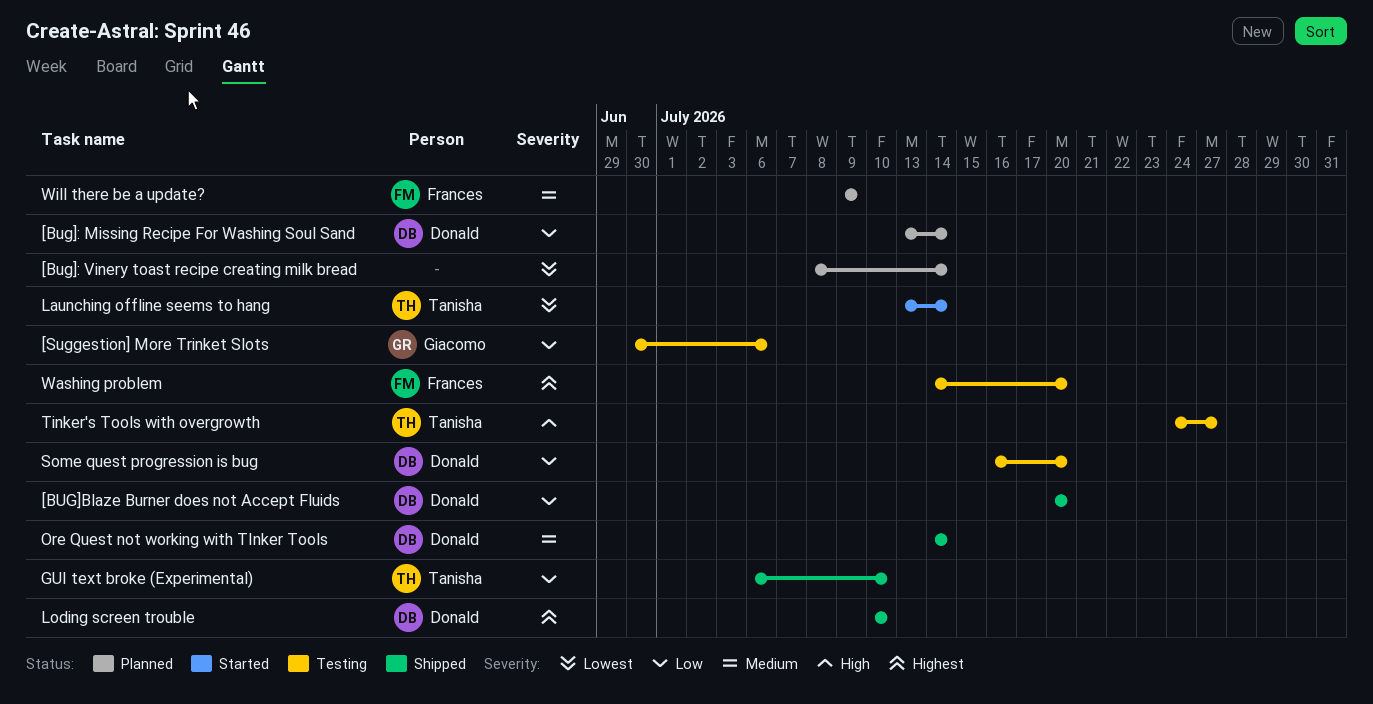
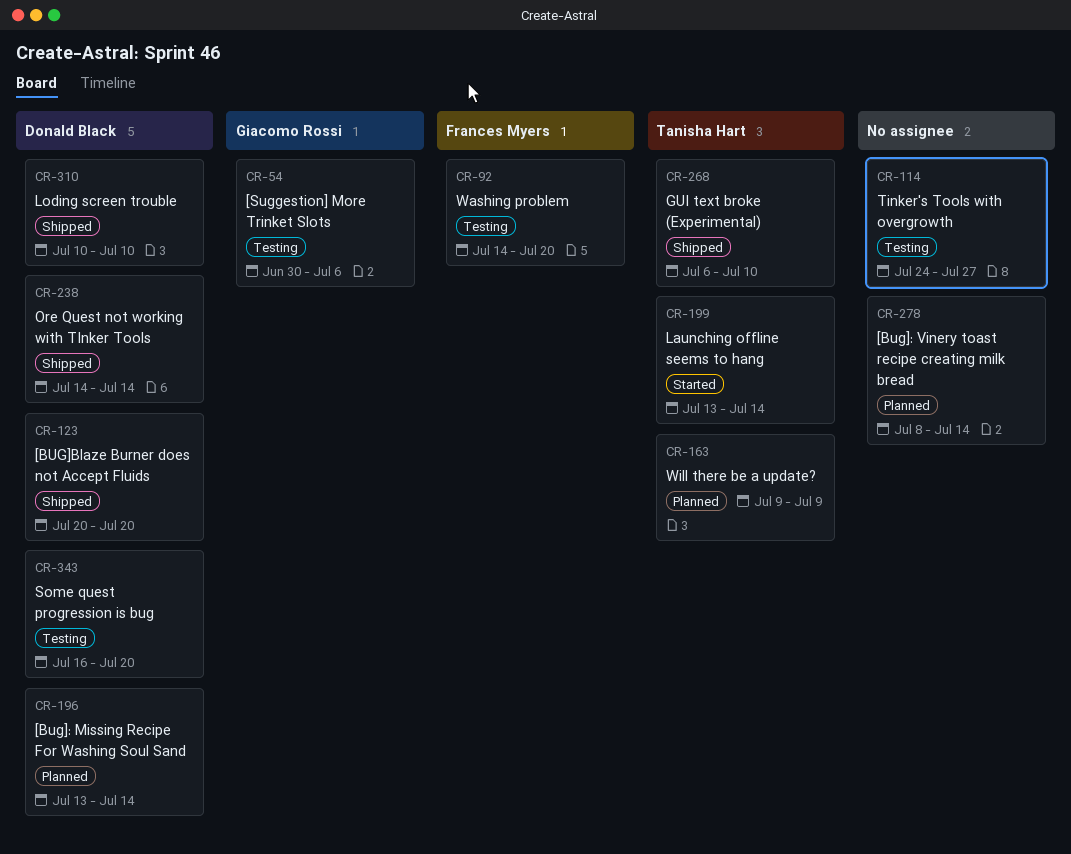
Tinker's Tools with overgrowth, owner: Tanisha Hart -> none
Will there be a update?, owner: Frances Myers -> Tanisha Hart

